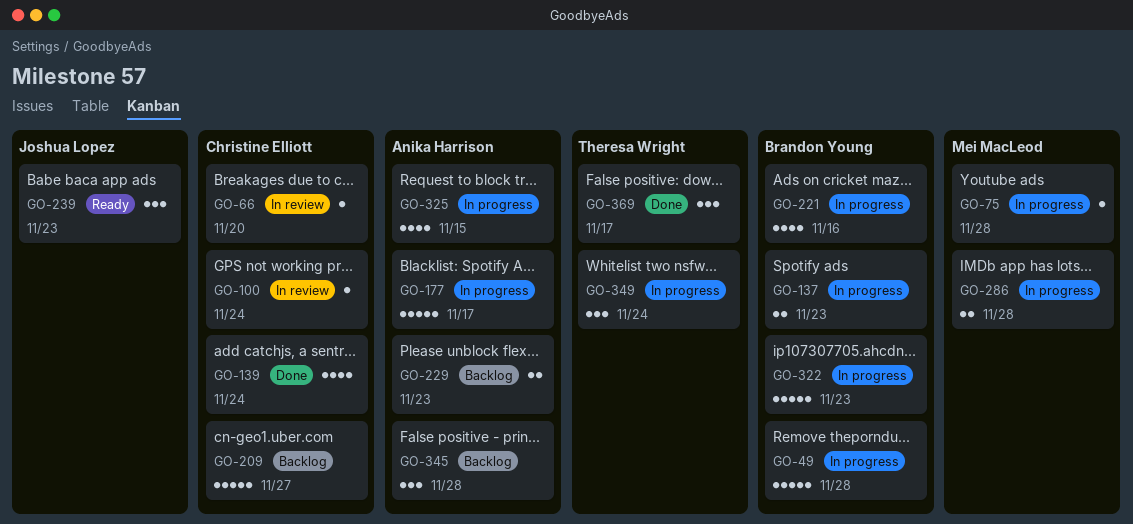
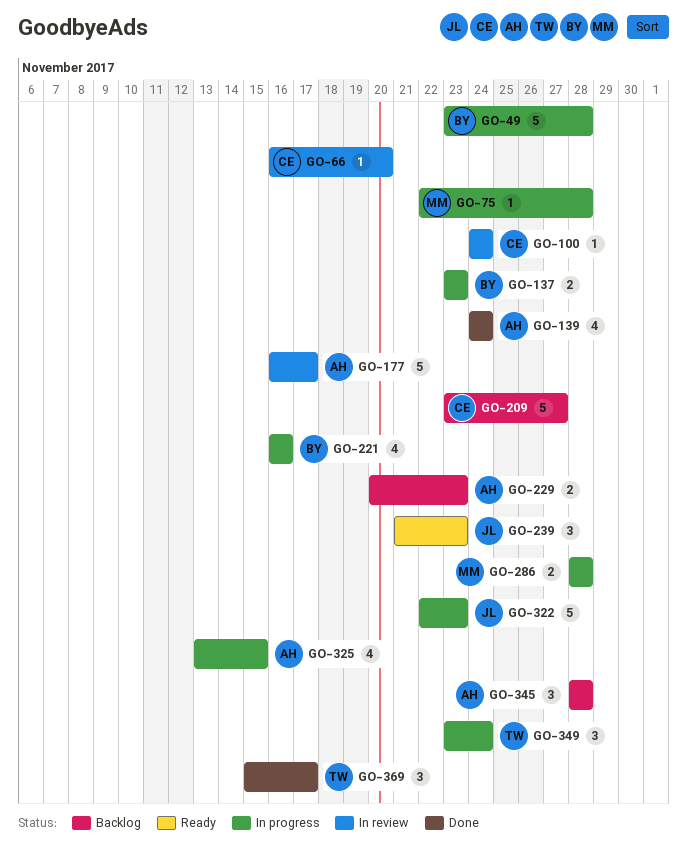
GO-139, owner: Christine Elliott -> Anika Harrison
GO-177, status: In progress -> In review
GO-322, owner: Brandon Young -> Joshua Lopez

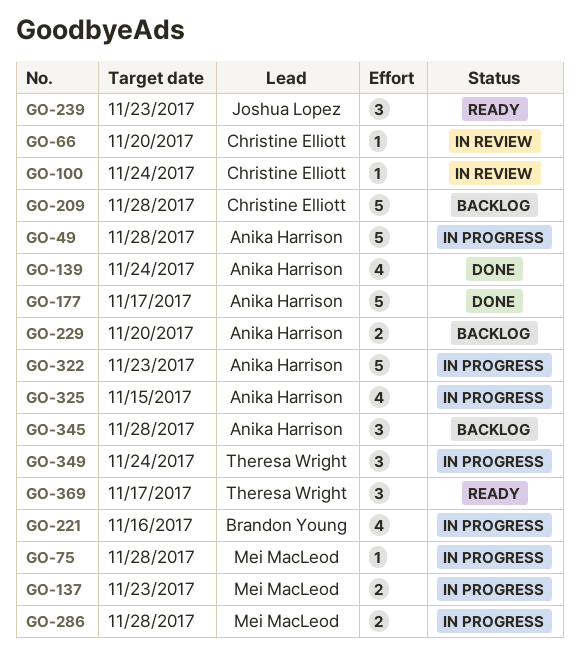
GO-49, owner: Brandon Young -> Anika Harrison
GO-137, owner: Brandon Young -> Mei MacLeod
GO-177, status: In review -> Done
GO-209, due: Nov 27 -> Nov 28
GO-229, due: Nov 23 -> Nov 20
GO-322, owner: Joshua Lopez -> Anika Harrison
GO-369, status: Done -> Ready

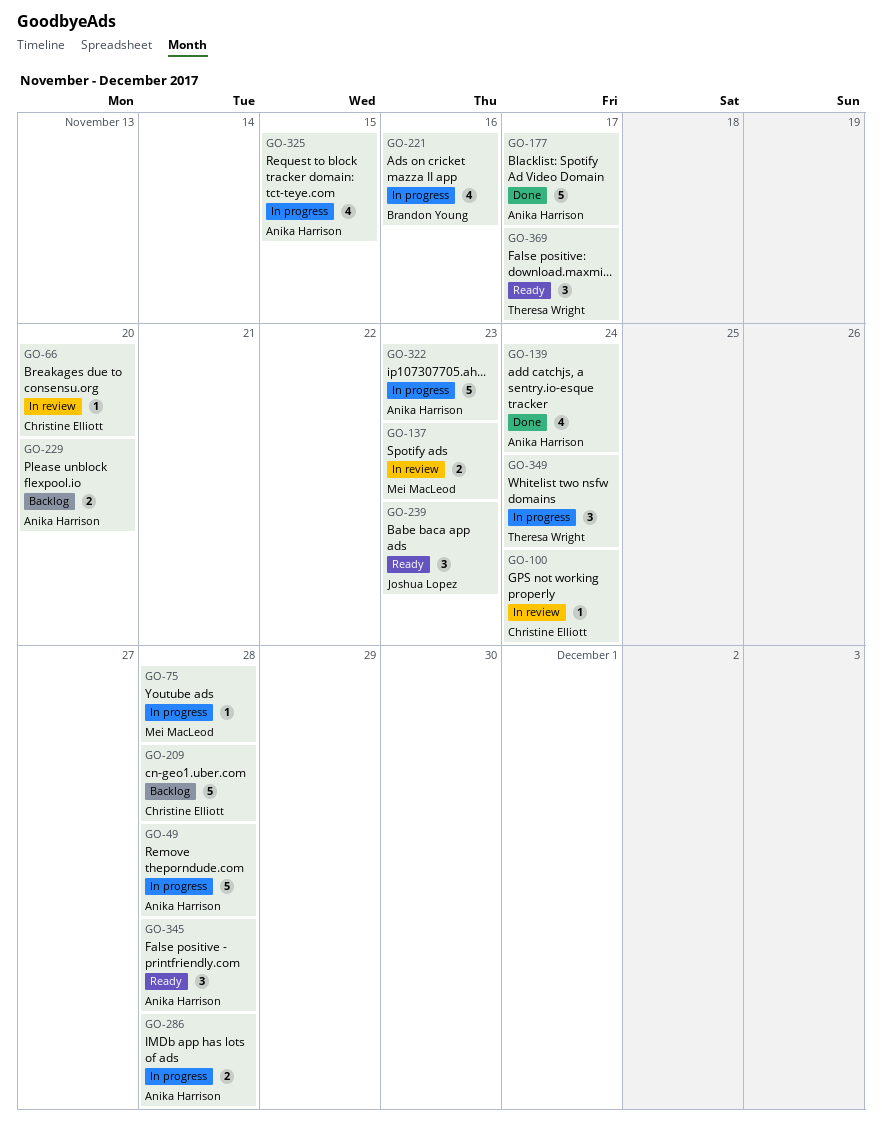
GO-137, status: In progress -> In review
GO-286, owner: Mei MacLeod -> Anika Harrison
GO-345, status: Backlog -> Ready

